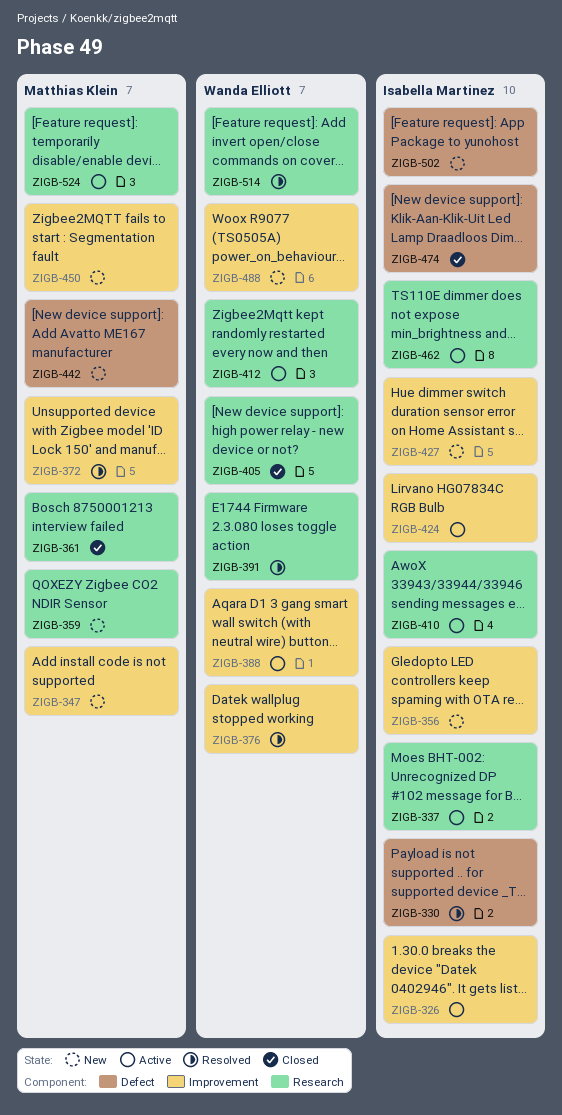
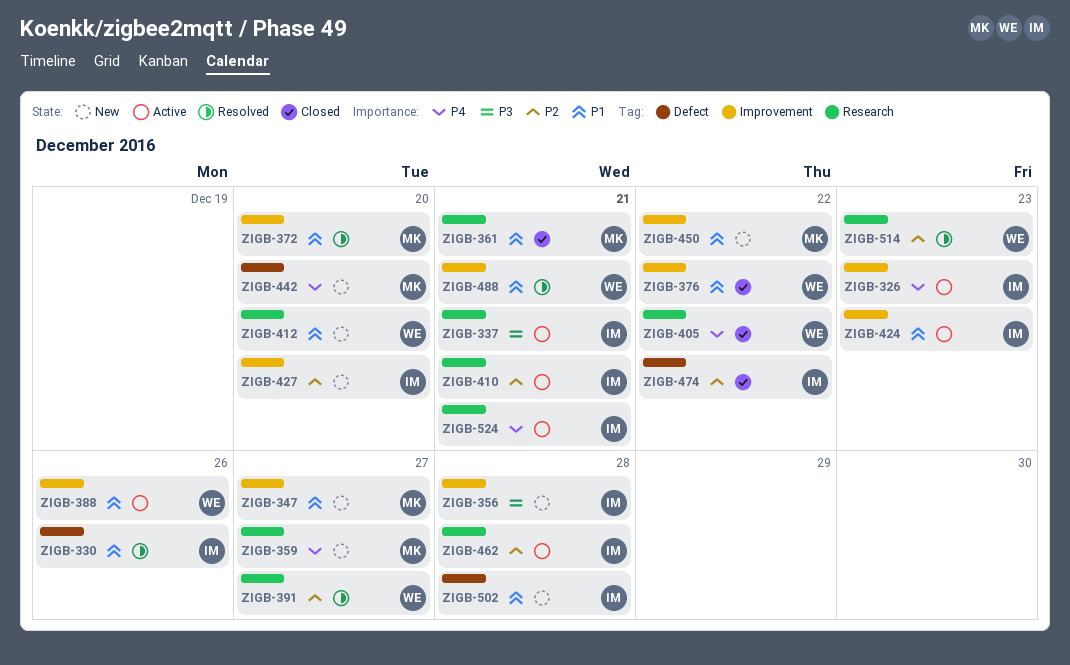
ZIGB-376, status: Resolved -> Closed
ZIGB-412, status: Active -> New
ZIGB-488, status: New -> Resolved
ZIGB-524, owner: Matthias Klein -> Isabella Martinez

